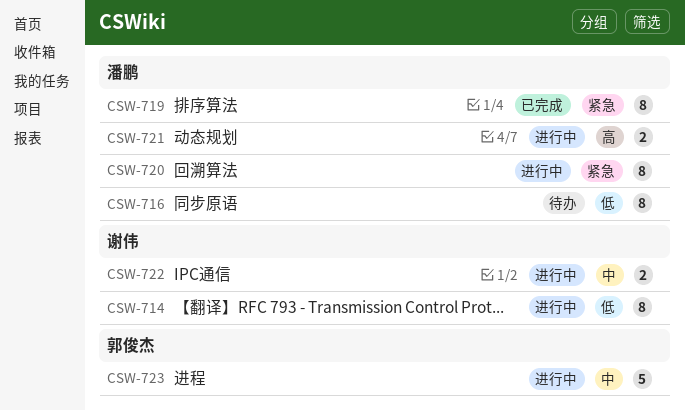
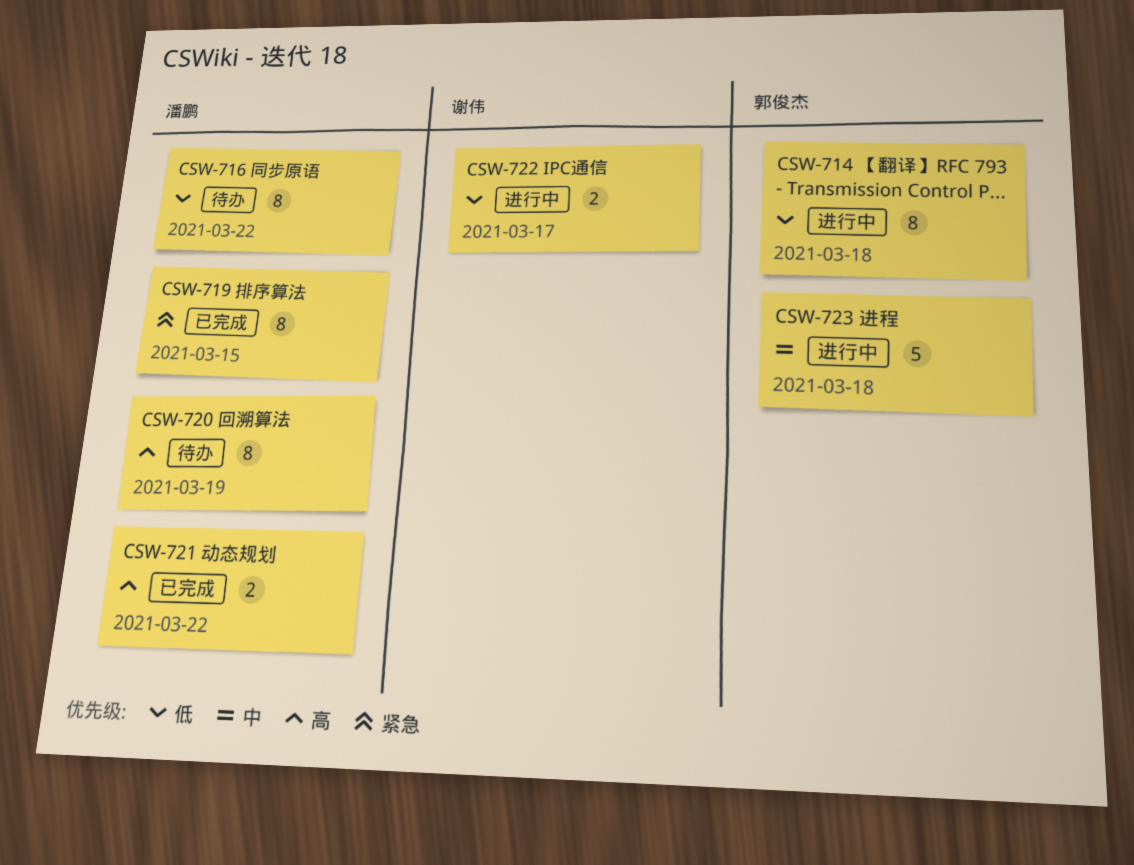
CSW-714, owner: 谢伟 -> 郭俊杰
CSW-720, status: 进行中 -> 待办
CSW-720, priority: 紧急 -> 高
CSW-721, status: 进行中 -> 已完成
CSW-722, priority: 中 -> 低

